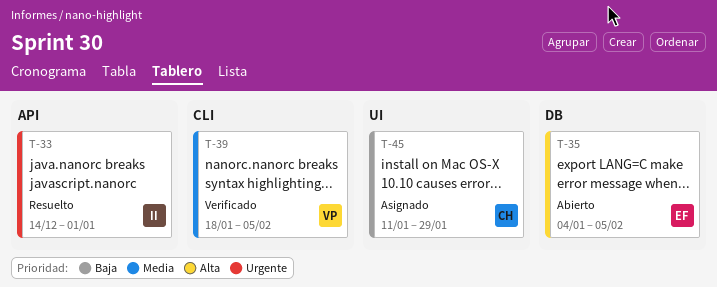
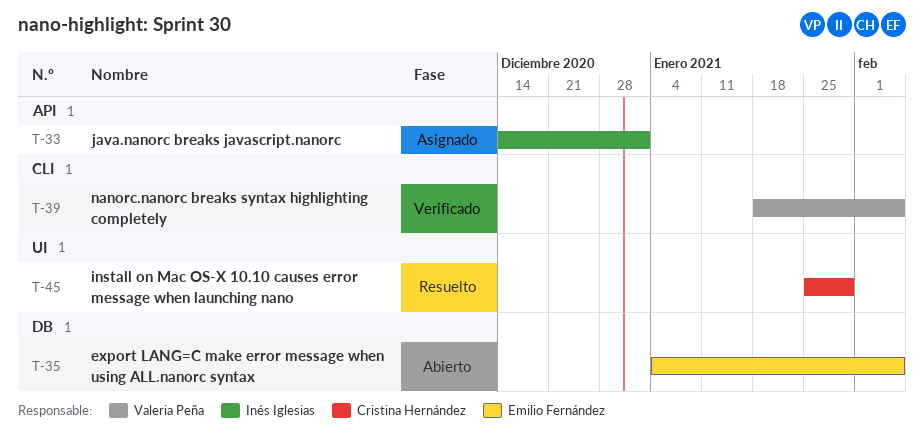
T-33, status: Resuelto -> Asignado
T-45, status: Asignado -> Resuelto
T-45, start: Jan 11 -> Jan 25

